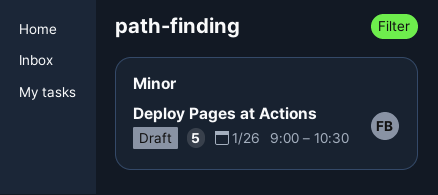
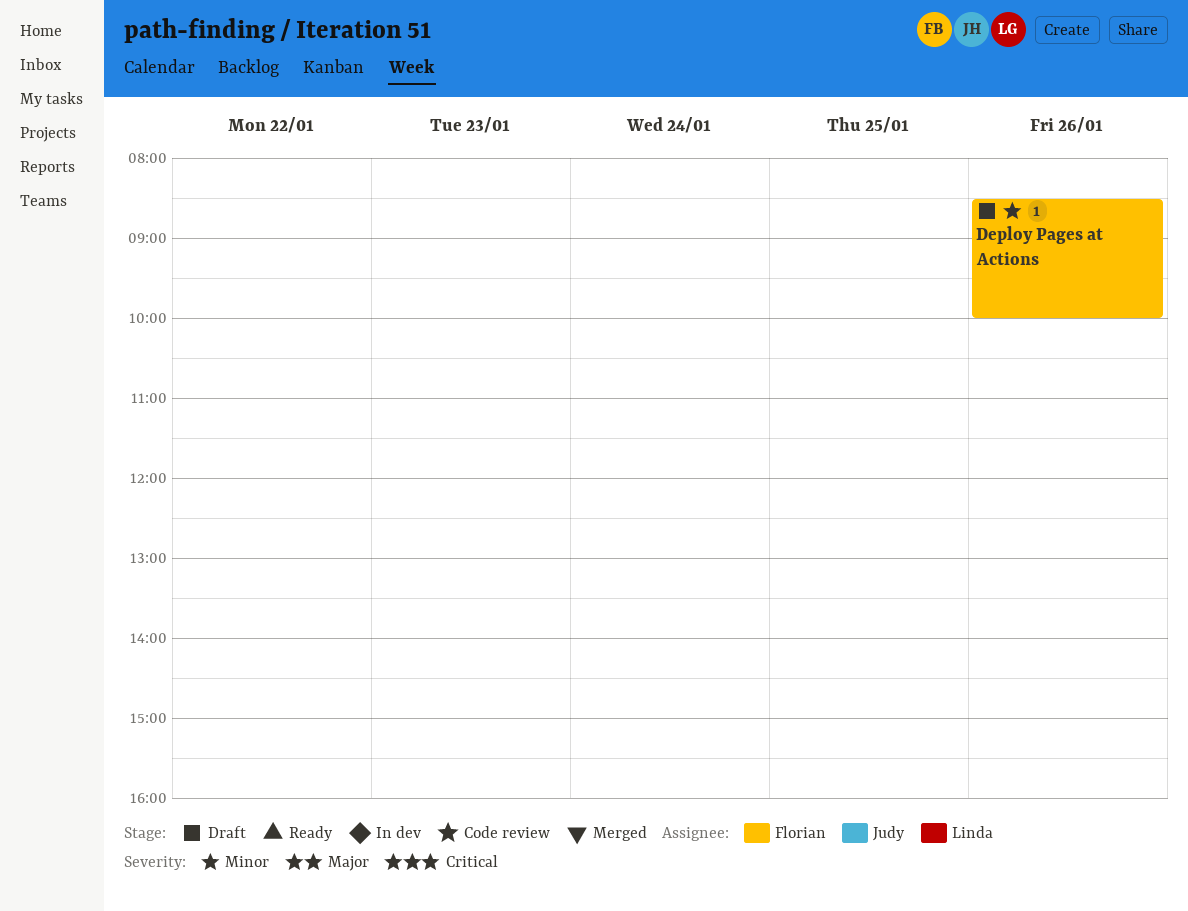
Deploy Pages at Actions, estimate: 5 -> 1
Deploy Pages at Actions, begins: 09:00 -> 08:30
Deploy Pages at Actions, ends: 10:30 -> 10:00

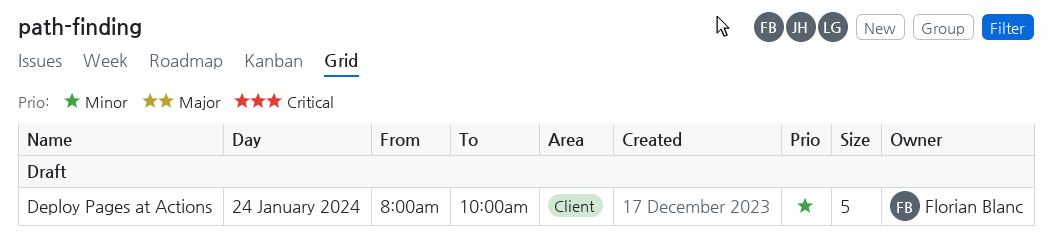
Deploy Pages at Actions, estimate: 1 -> 5
Deploy Pages at Actions, day: Jan 26 -> Jan 24
Deploy Pages at Actions, begins: 08:30 -> 08:00

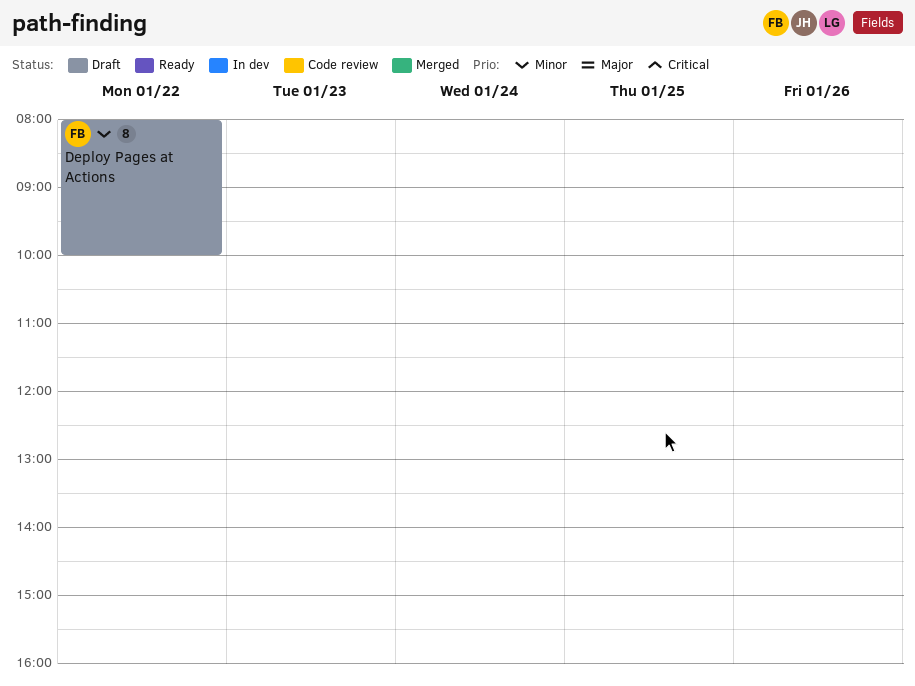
Deploy Pages at Actions, estimate: 5 -> 8
Deploy Pages at Actions, day: Jan 24 -> Jan 22

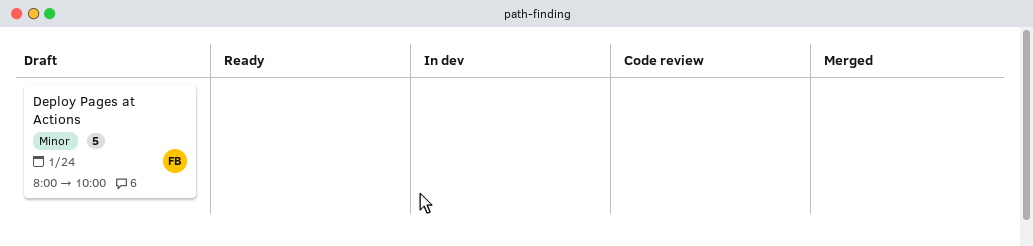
Deploy Pages at Actions, estimate: 8 -> 5
Deploy Pages at Actions, day: Jan 22 -> Jan 24

